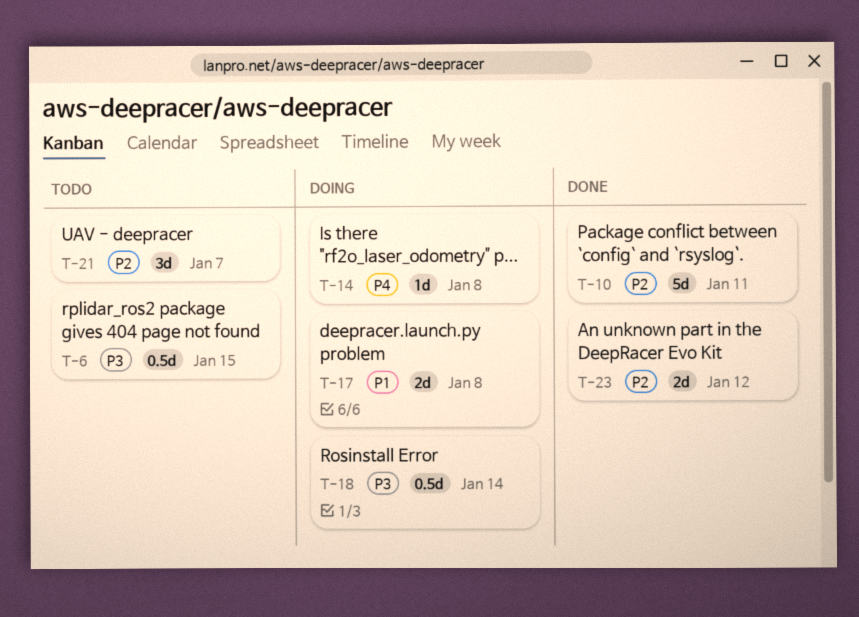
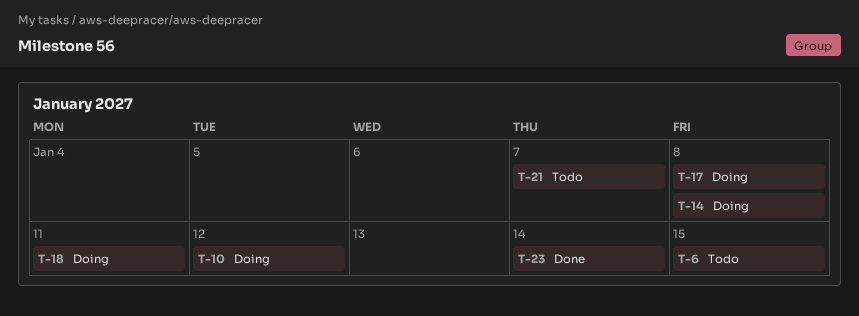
T-10, status: Done -> Doing
T-10, due: Jan 11 -> Jan 12
T-18, due: Jan 14 -> Jan 11
T-23, due: Jan 12 -> Jan 14

